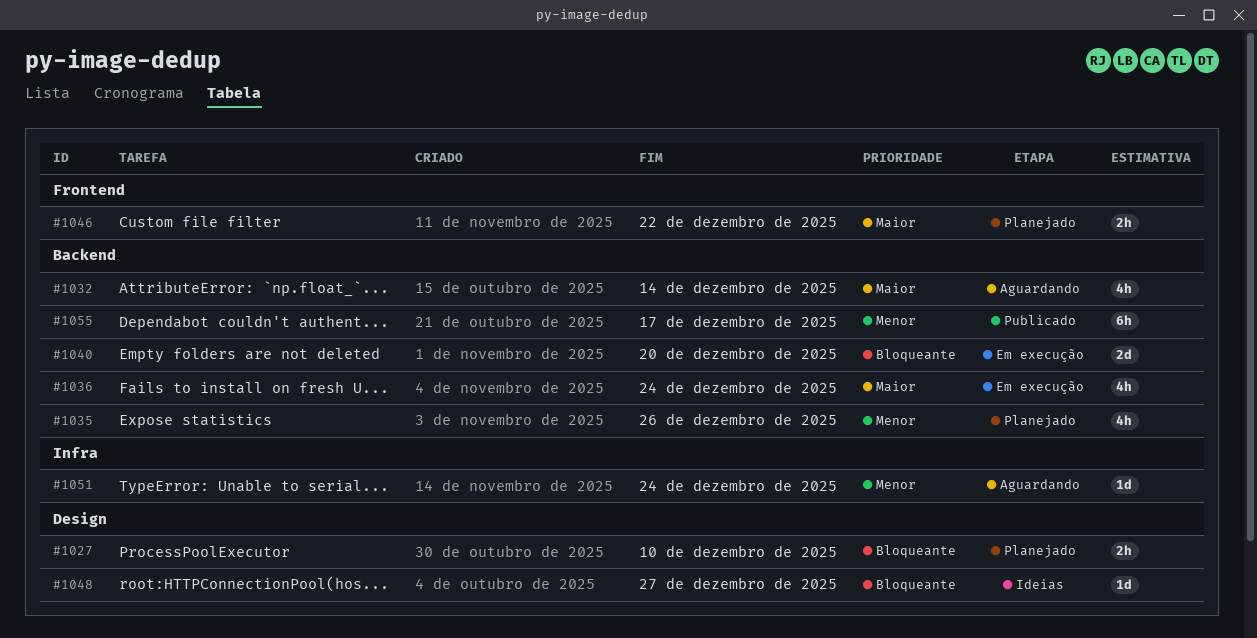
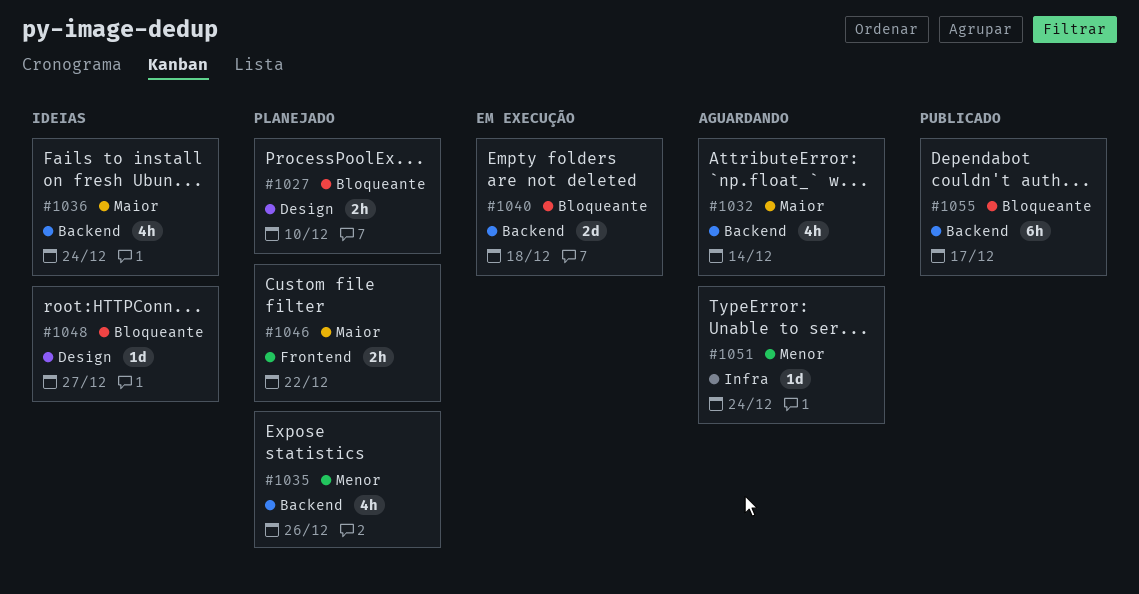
#1036, status: Em execução -> Ideias
#1040, due: Dec 20 -> Dec 18
#1055, priority: Menor -> Bloqueante

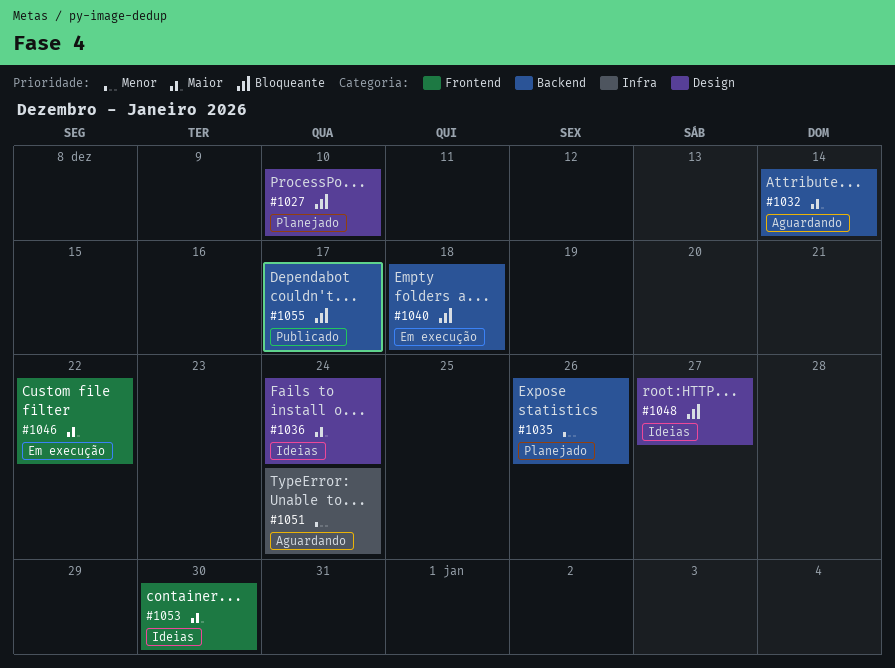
#1036, label: Backend -> Design
#1046, status: Planejado -> Em execução
#1053: none -> present

